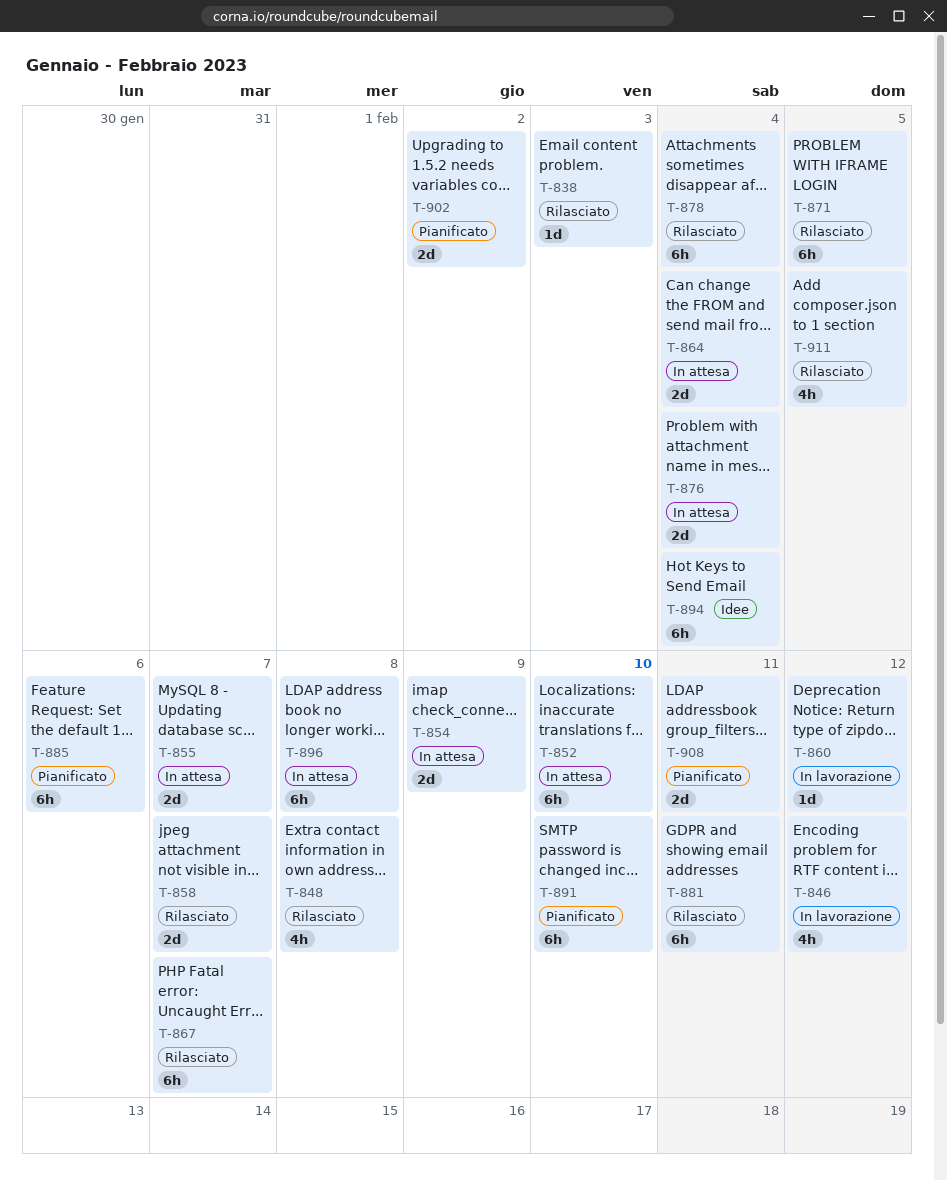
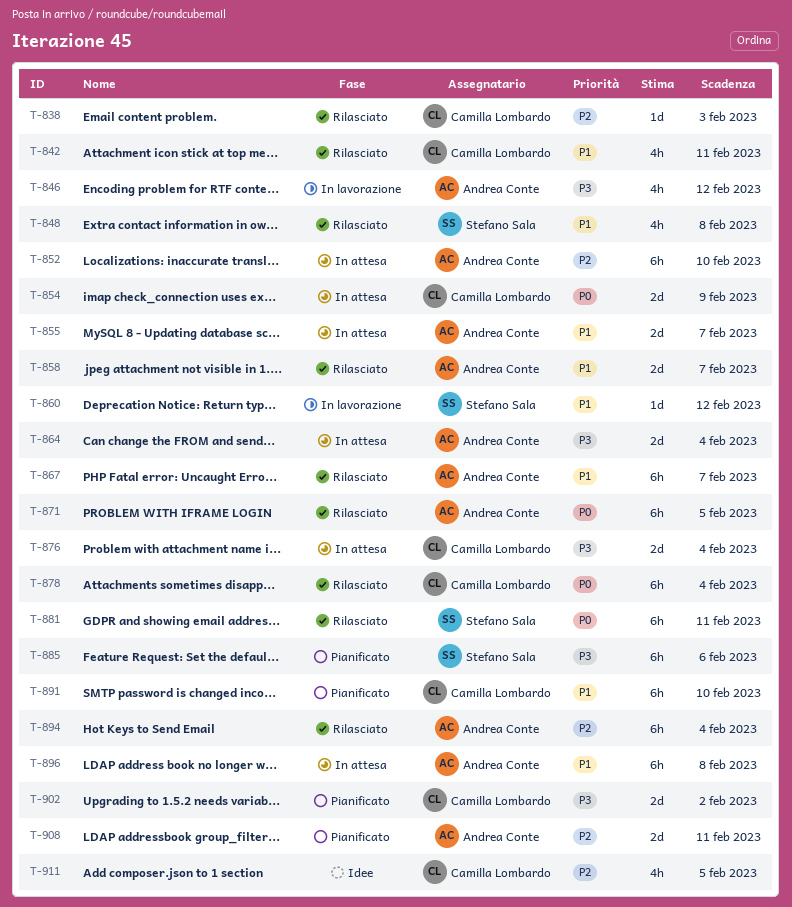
T-842: none -> present
T-894, status: Idee -> Rilasciato
T-911, status: Rilasciato -> Idee

